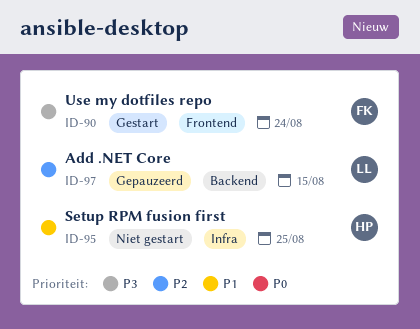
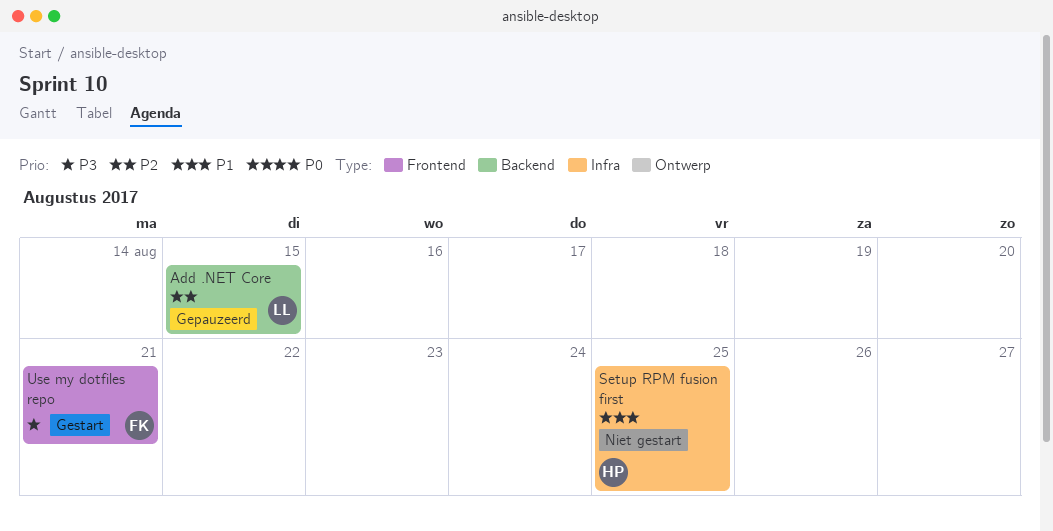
Use my dotfiles repo, due: Aug 24 -> Aug 21

